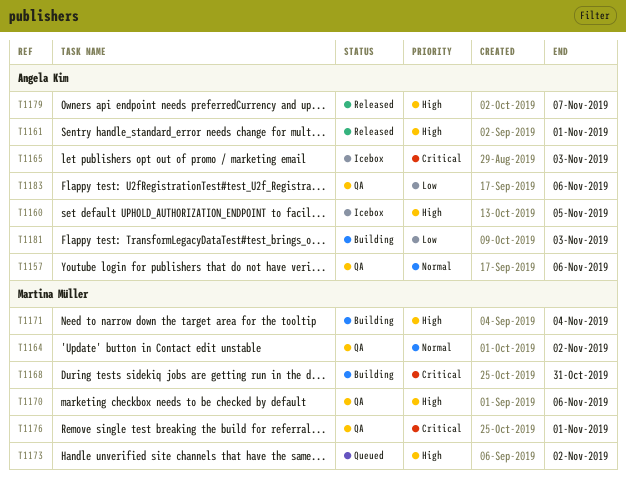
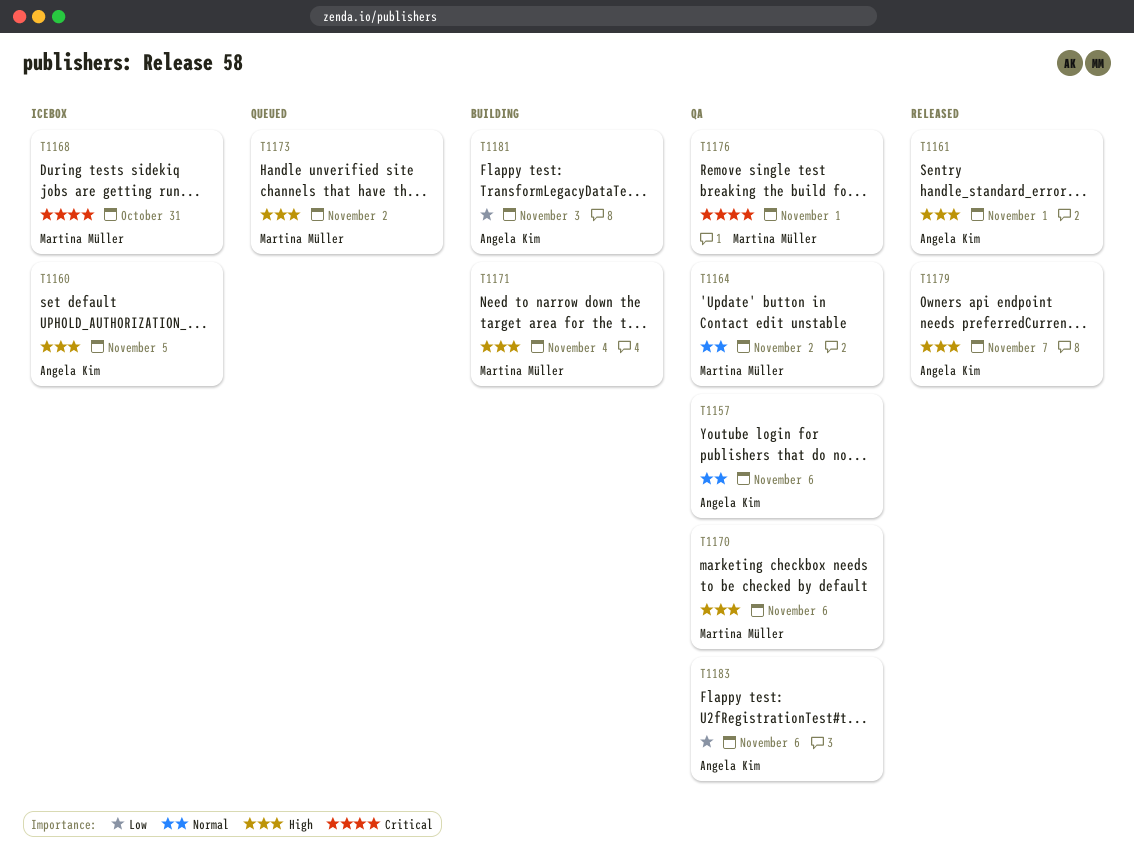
T1165: present -> none
T1168, status: Building -> Icebox

